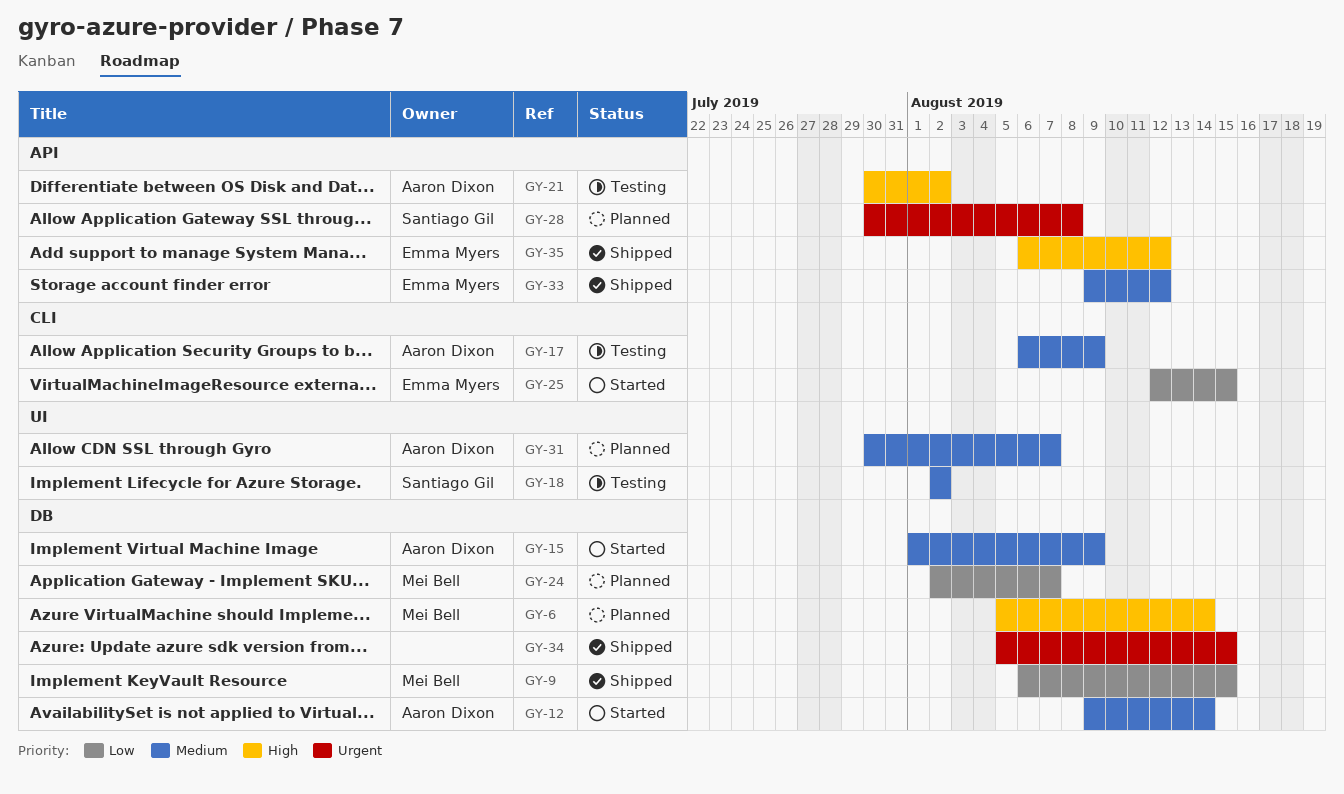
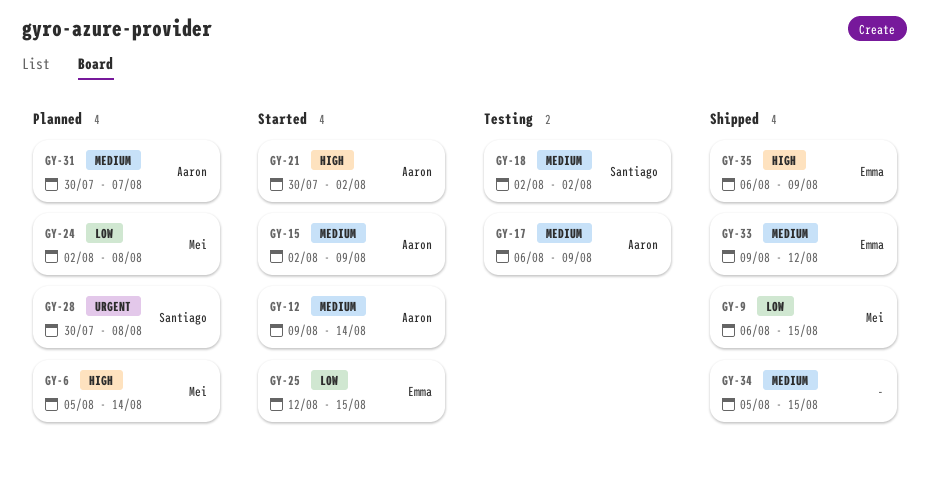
GY-15, start: Aug 1 -> Aug 2
GY-21, status: Testing -> Started
GY-24, due: Aug 7 -> Aug 8
GY-34, priority: Urgent -> Medium
GY-35, due: Aug 12 -> Aug 9

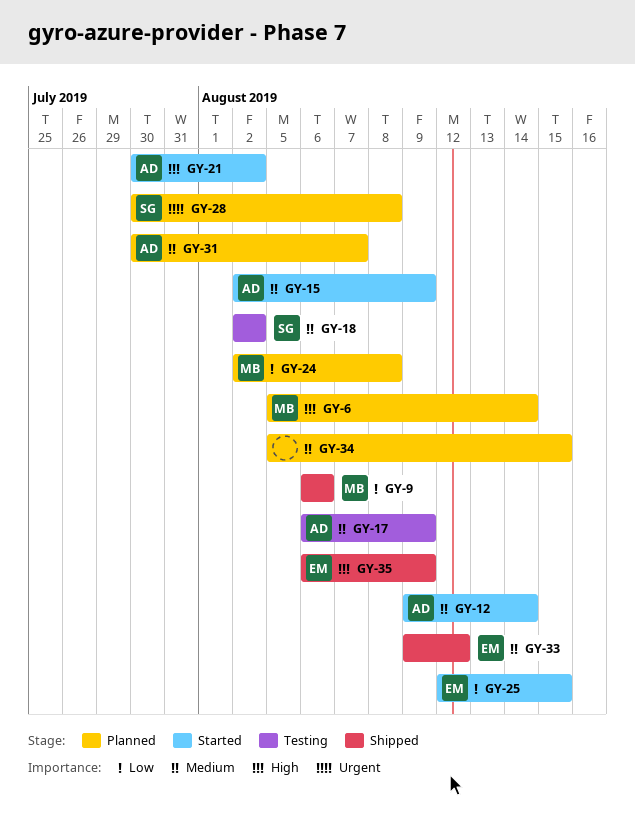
GY-9, due: Aug 15 -> Aug 6
GY-34, status: Shipped -> Planned

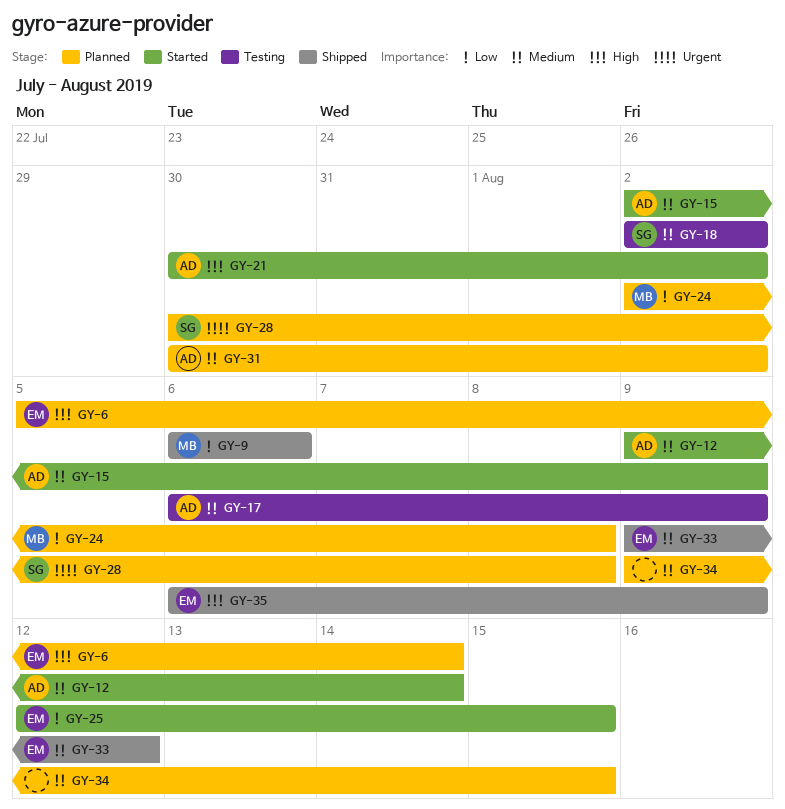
GY-6, owner: MB -> EM
GY-31, due: Aug 7 -> Aug 2
GY-34, start: Aug 5 -> Aug 9

